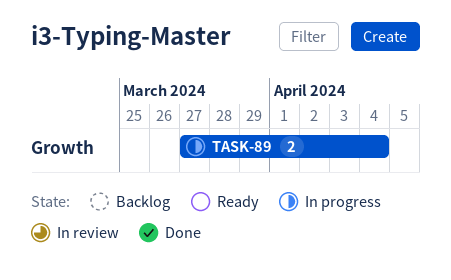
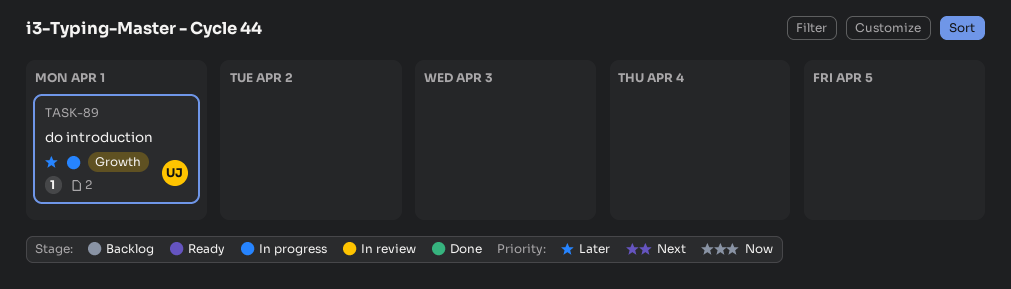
TASK-89, estimate: 2 -> 1
TASK-89, due: Apr 4 -> Apr 1

